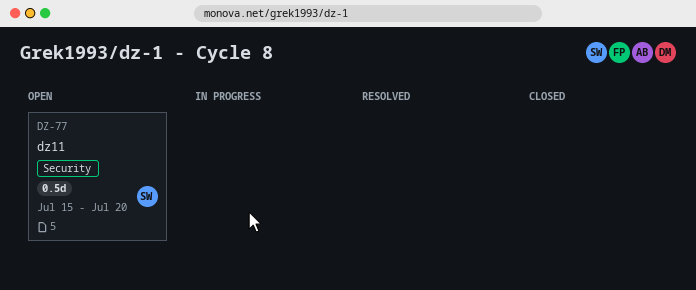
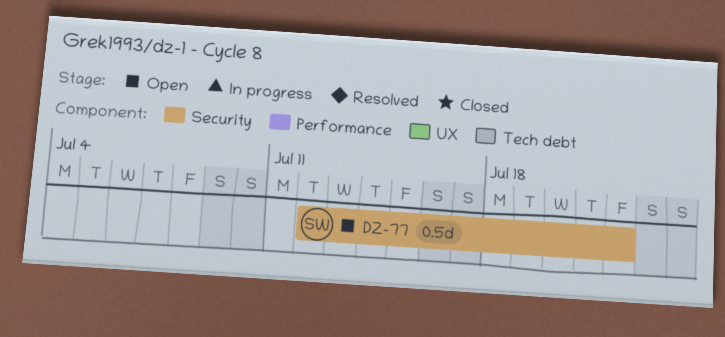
DZ-77, start: Jul 15 -> Jul 12
DZ-77, due: Jul 20 -> Jul 22

